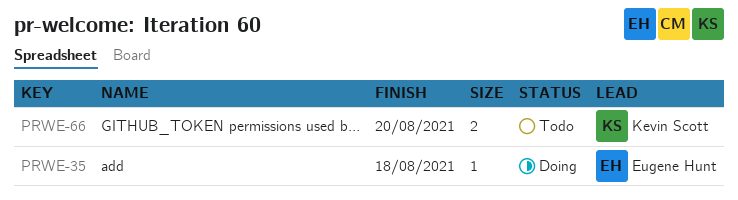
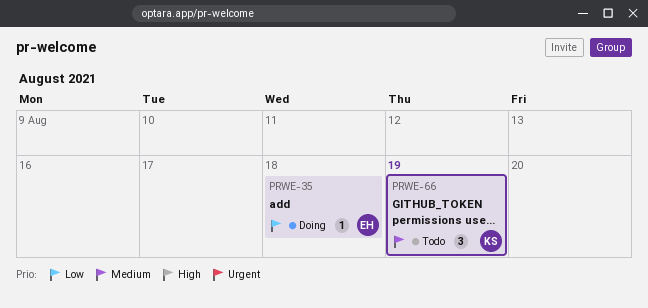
PRWE-66, estimate: 2 -> 3
PRWE-66, due: Aug 20 -> Aug 19

